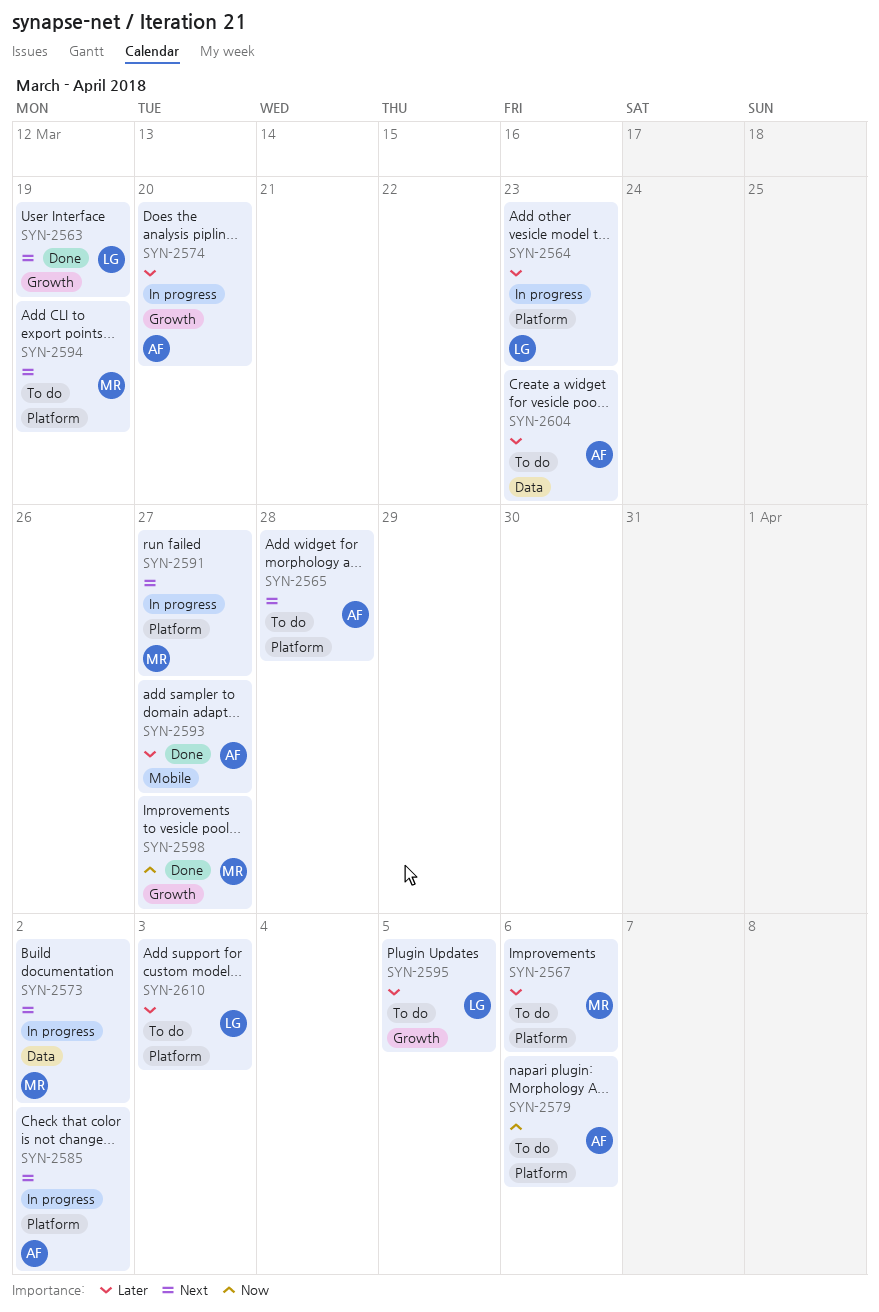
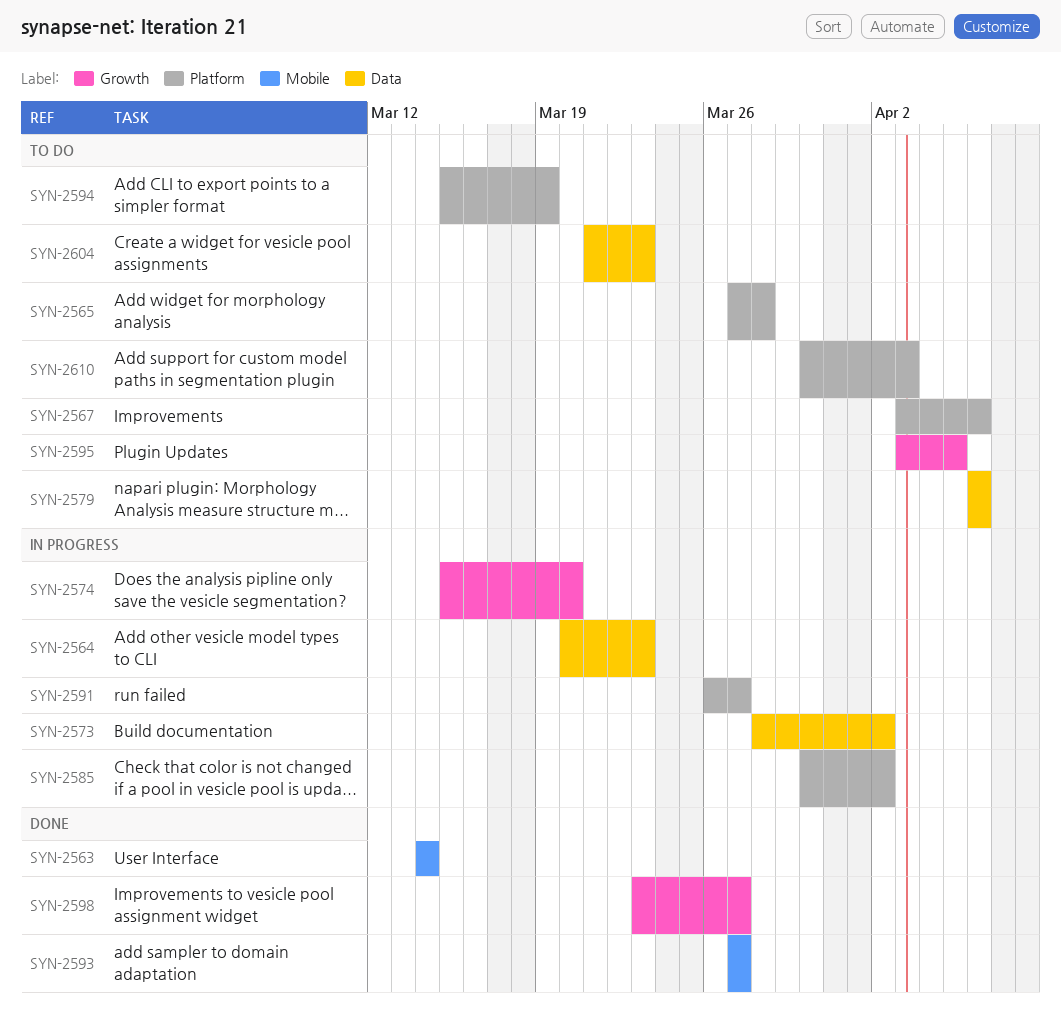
SYN-2563, label: Growth -> Mobile
SYN-2563, due: Mar 19 -> Mar 14
SYN-2564, label: Platform -> Data
SYN-2579, label: Platform -> Data

